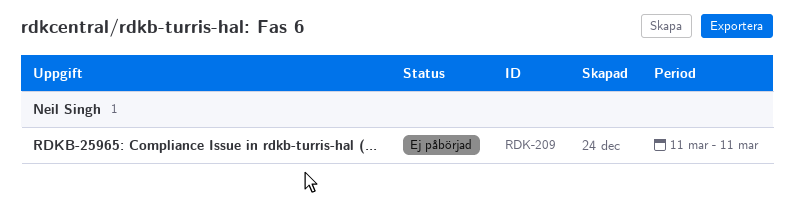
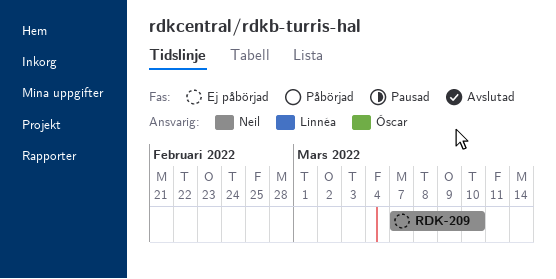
RDK-209, start: Mar 11 -> Mar 7
RDK-209, due: Mar 11 -> Mar 10

